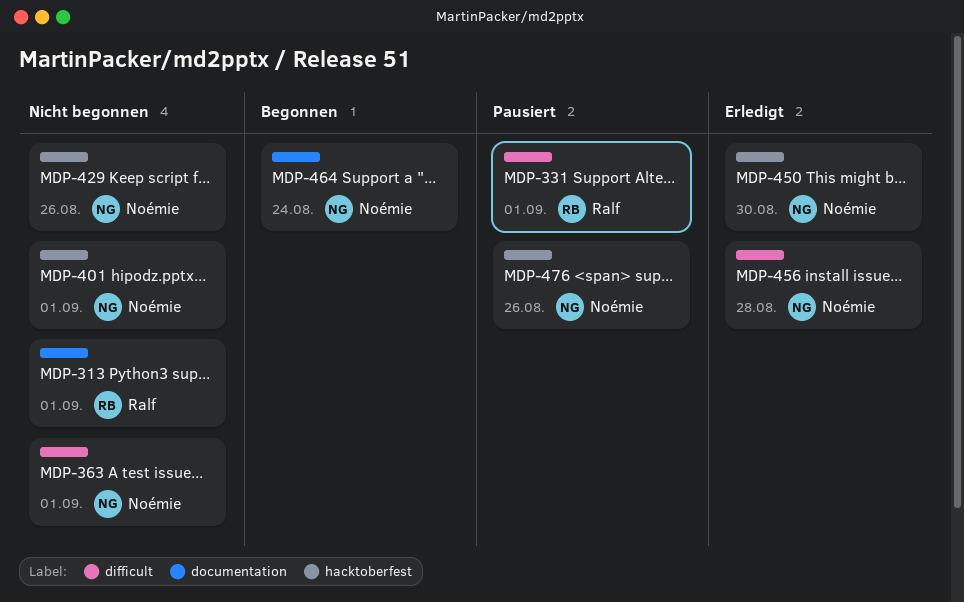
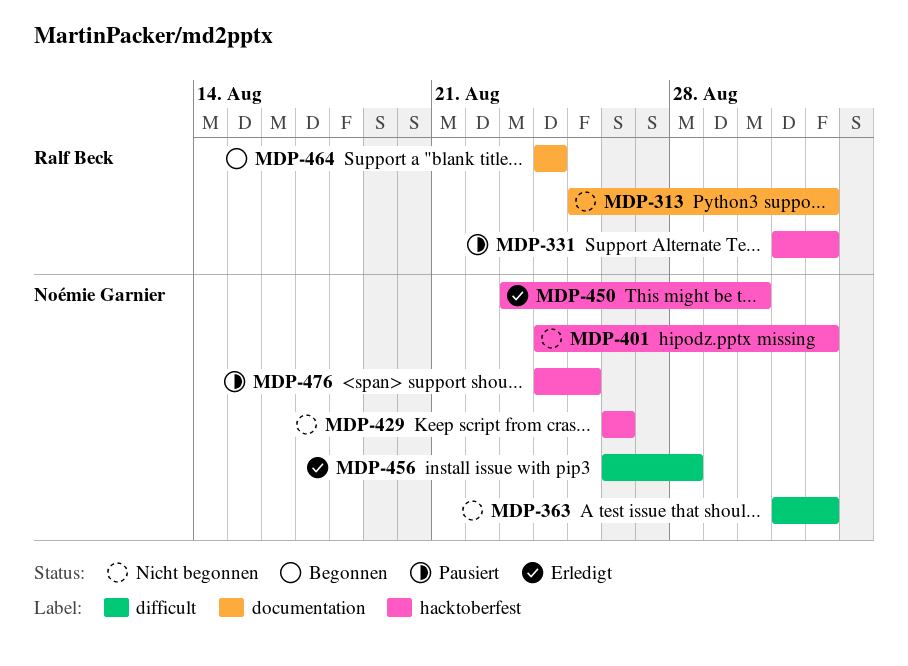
MDP-331, label: difficult -> hacktoberfest
MDP-464, owner: Noémie Garnier -> Ralf Beck
MDP-476, due: Aug 26 -> Aug 25

